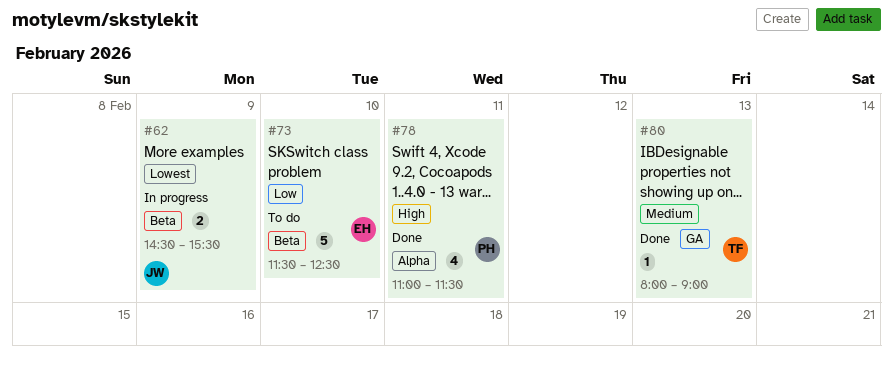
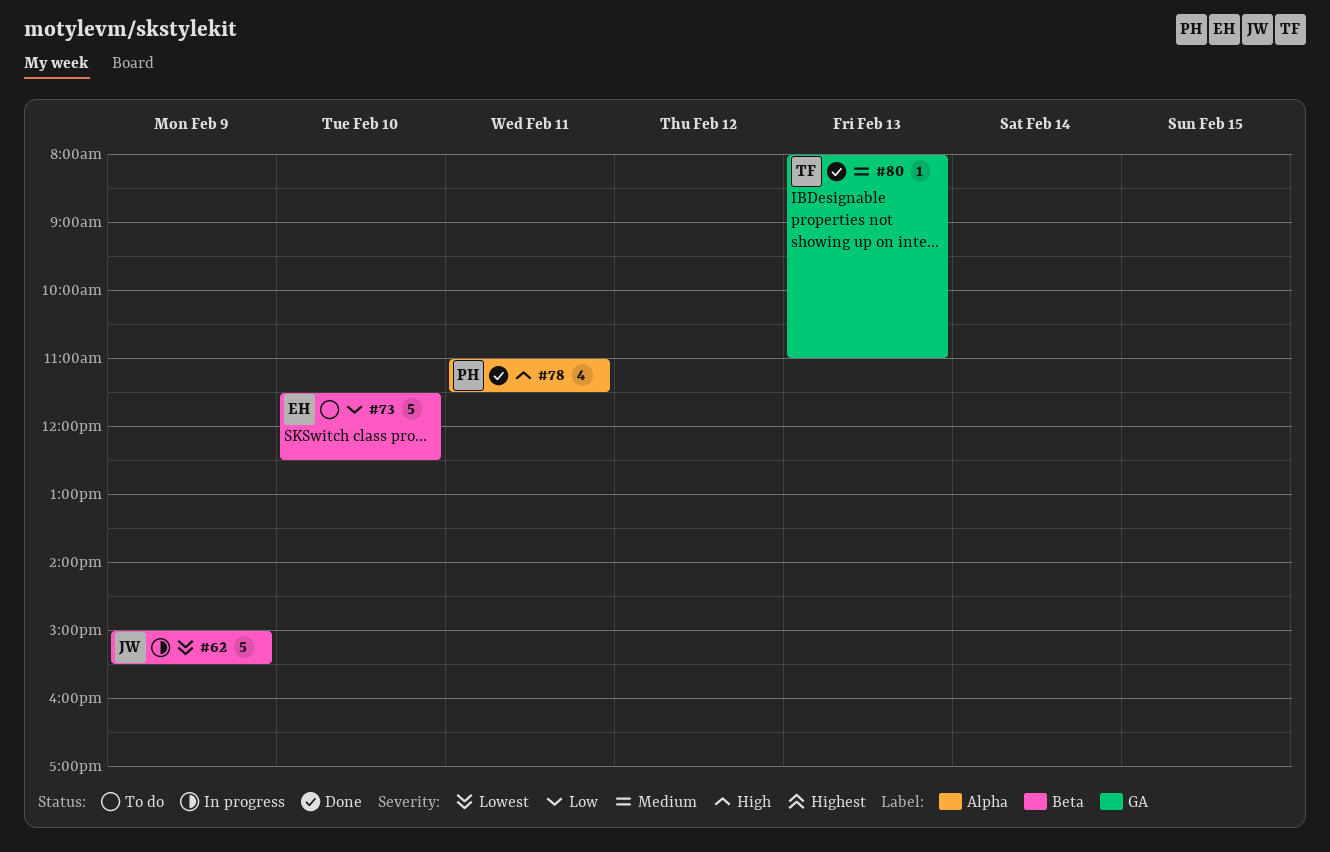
#62, estimate: 2 -> 5
#62, begins: 14:30 -> 15:00
#80, ends: 09:00 -> 11:00

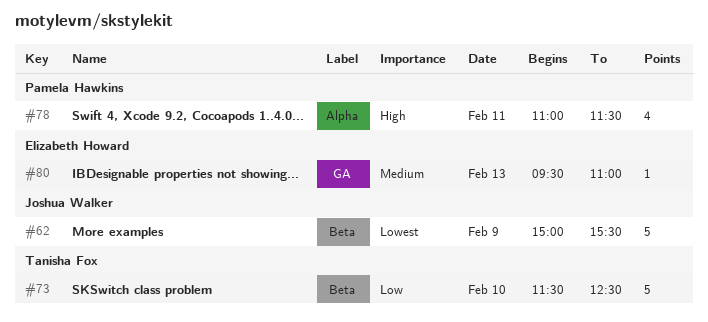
#73, owner: Elizabeth Howard -> Tanisha Fox
#80, owner: Tanisha Fox -> Elizabeth Howard
#80, begins: 08:00 -> 09:30

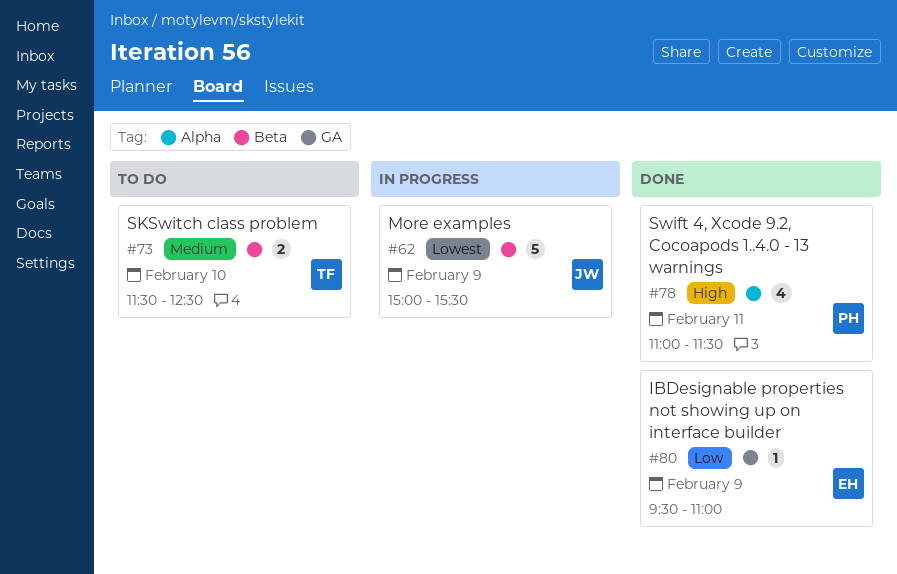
#73, priority: Low -> Medium
#73, estimate: 5 -> 2
#80, priority: Medium -> Low
#80, day: Feb 13 -> Feb 9

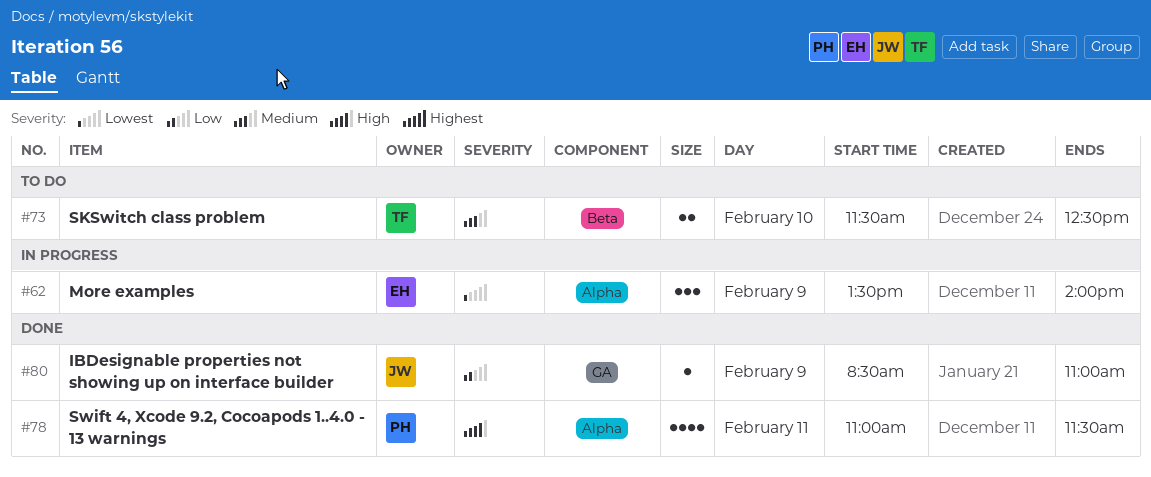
#62, owner: JW -> EH
#62, label: Beta -> Alpha
#62, estimate: 5 -> 3
#62, begins: 15:00 -> 13:30
#62, ends: 15:30 -> 14:00
#80, owner: EH -> JW
#80, begins: 09:30 -> 08:30

